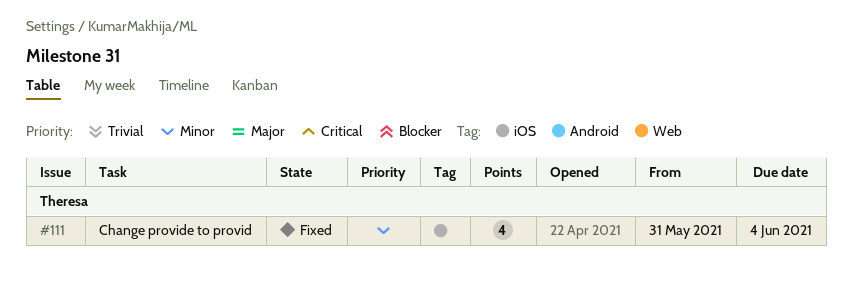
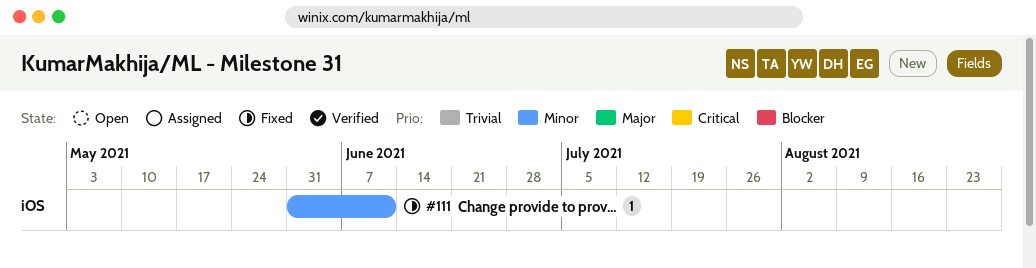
#111, estimate: 4 -> 1
#111, due: Jun 4 -> Jun 11

